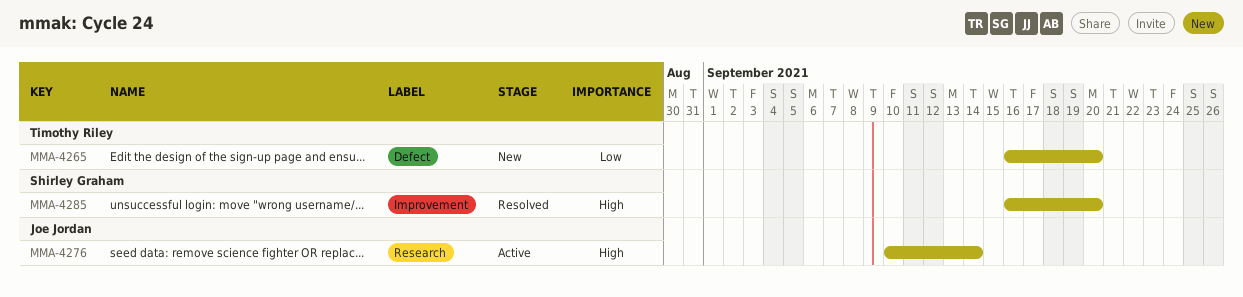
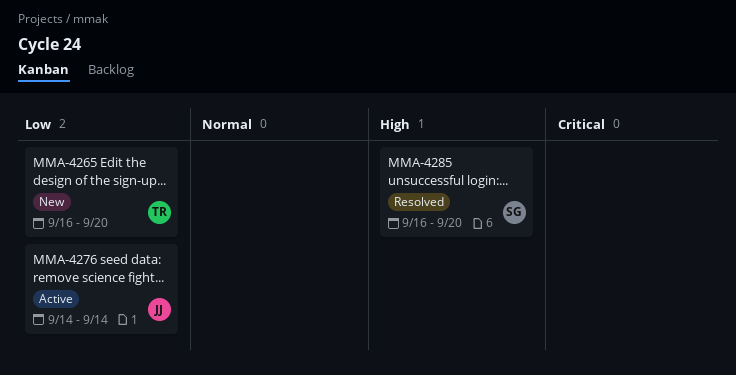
MMA-4276, priority: High -> Low
MMA-4276, start: Sep 10 -> Sep 14

